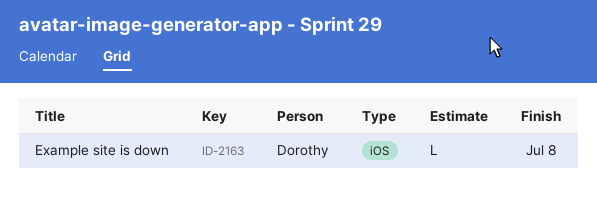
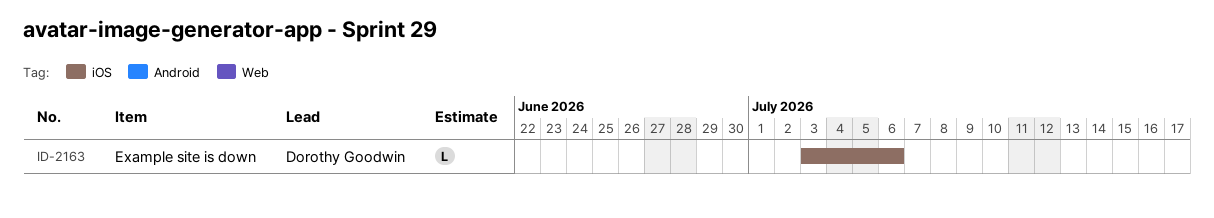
ID-2163, due: Jul 8 -> Jul 6

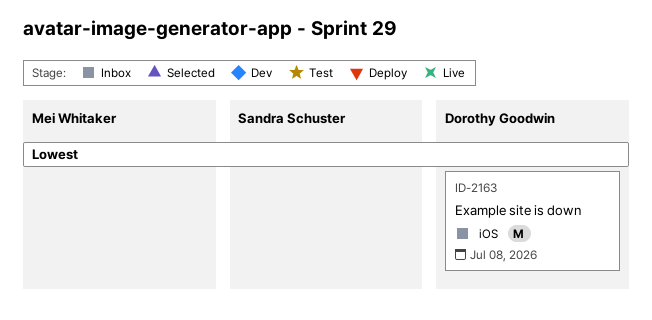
ID-2163, estimate: L -> M
ID-2163, due: Jul 6 -> Jul 8

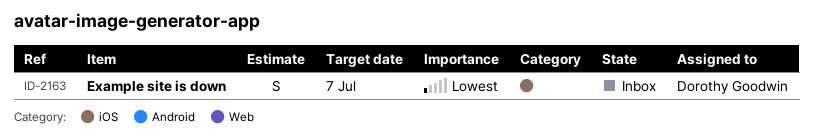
ID-2163, estimate: M -> S
ID-2163, due: Jul 8 -> Jul 7

